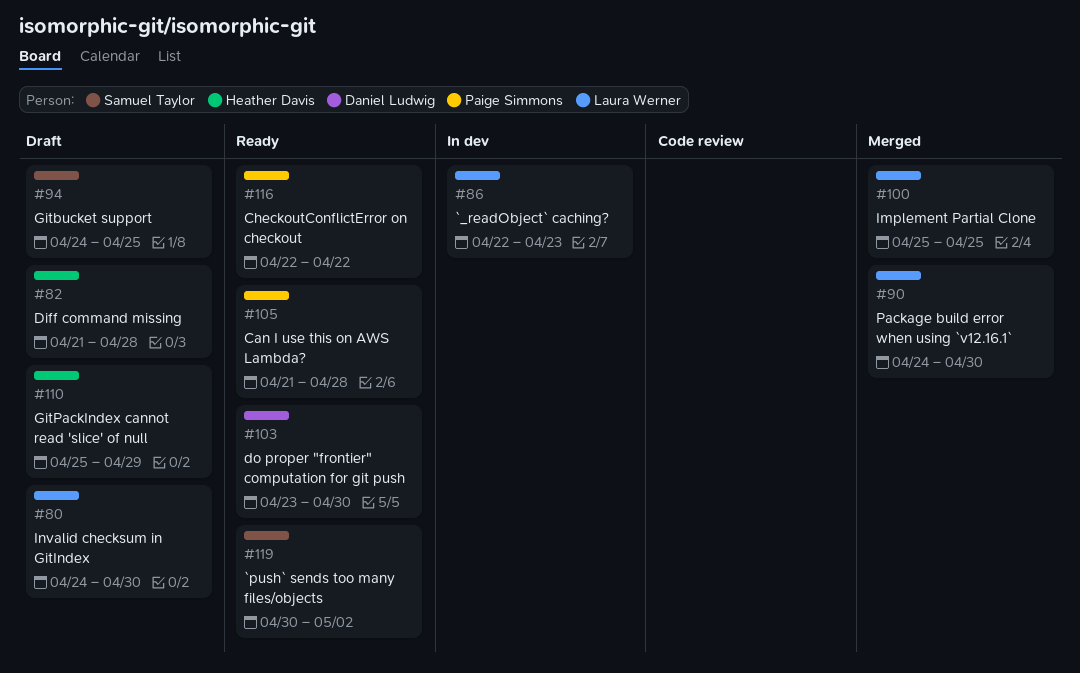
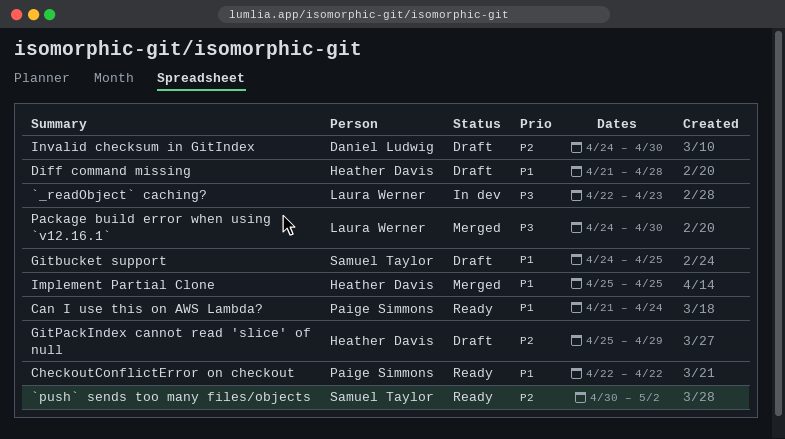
Can I use this on AWS Lambda?, due: Apr 28 -> Apr 24
do proper "frontier" computation for git push: present -> none
Implement Partial Clone, owner: Laura Werner -> Heather Davis
Invalid checksum in GitIndex, owner: Laura Werner -> Daniel Ludwig

